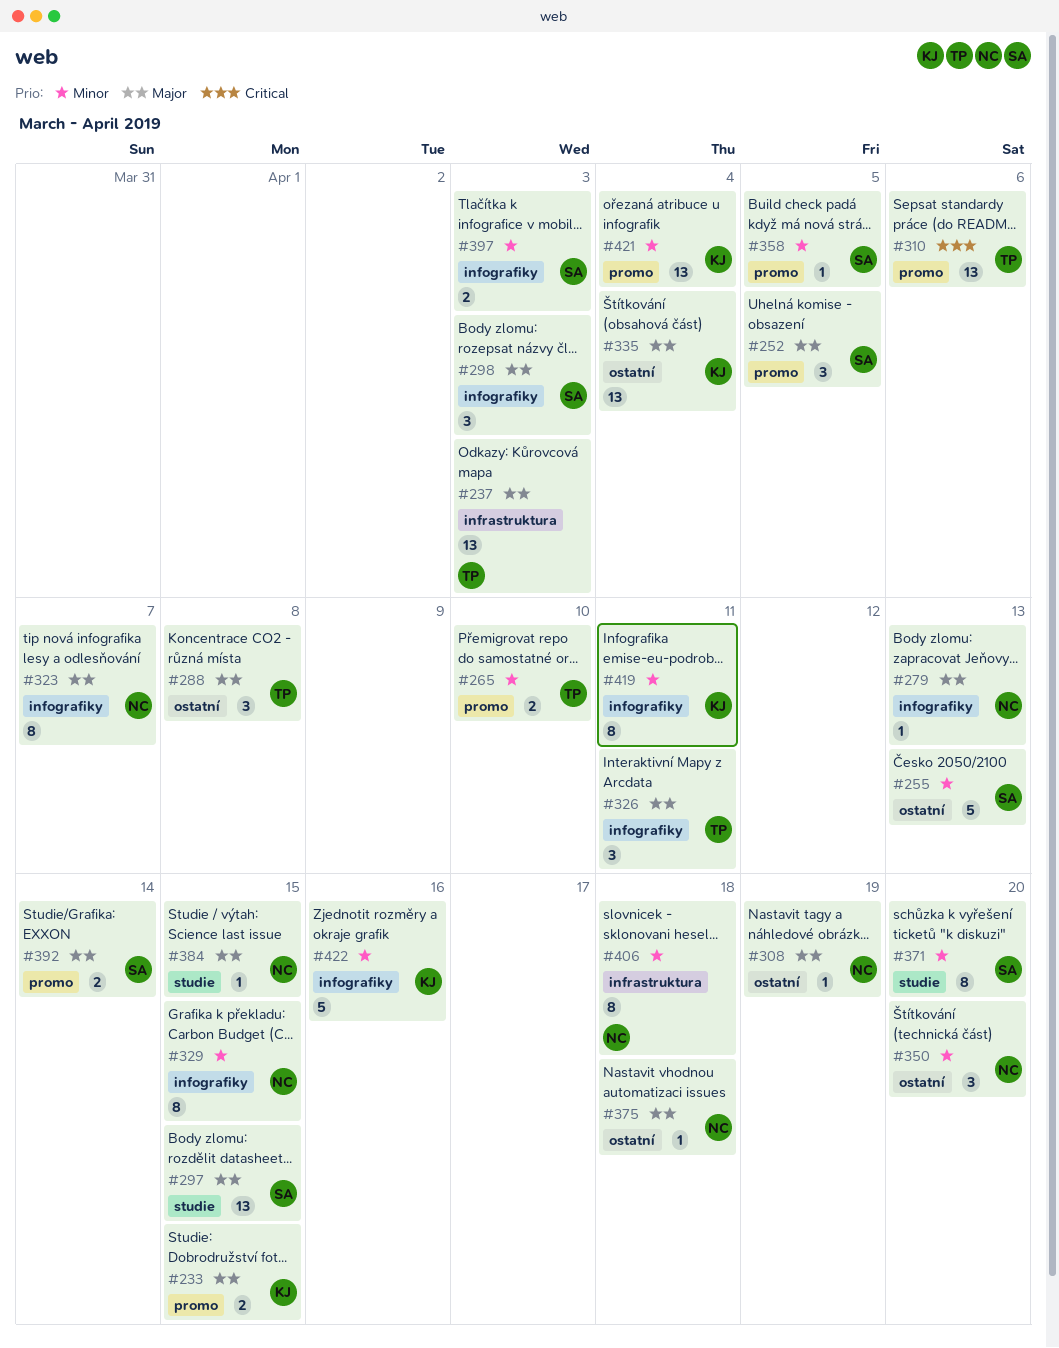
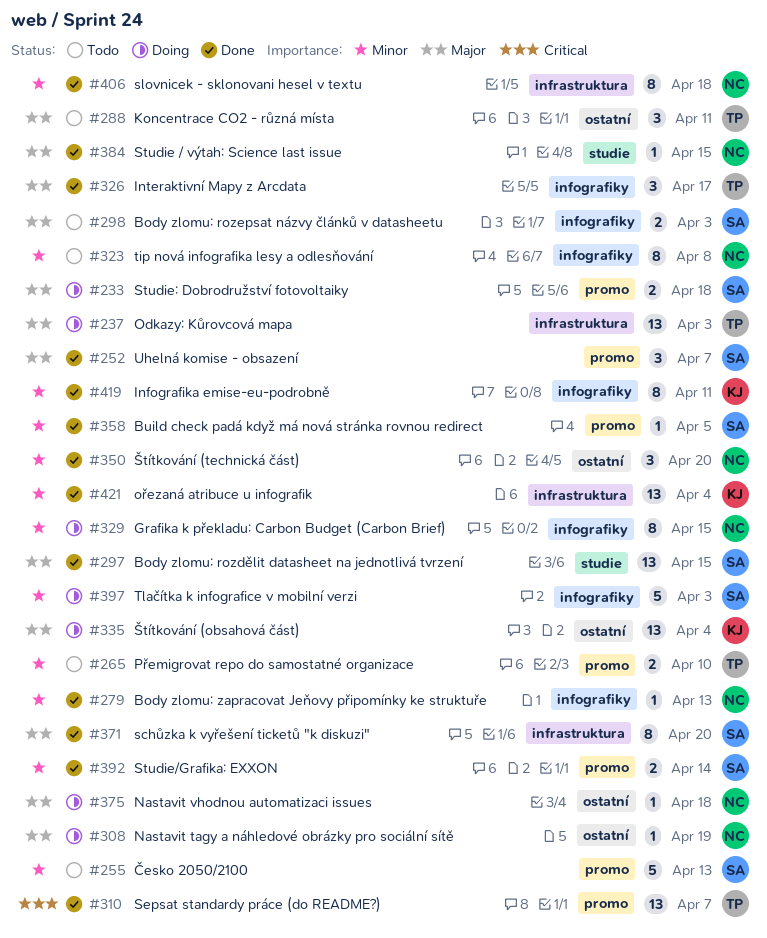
#233, owner: KJ -> SA
#233, due: Apr 15 -> Apr 18
#252, due: Apr 5 -> Apr 7
#255, label: ostatní -> promo
#279, priority: Major -> Minor
#288, due: Apr 8 -> Apr 11
#298, estimate: 3 -> 2
#310, due: Apr 6 -> Apr 7
#323, priority: Major -> Minor
#323, due: Apr 7 -> Apr 8
#326, due: Apr 11 -> Apr 17
#371, priority: Minor -> Major
#371, label: studie -> infrastruktura
#392, priority: Major -> Minor
#397, estimate: 2 -> 5
#421, label: promo -> infrastruktura
#422: present -> none

